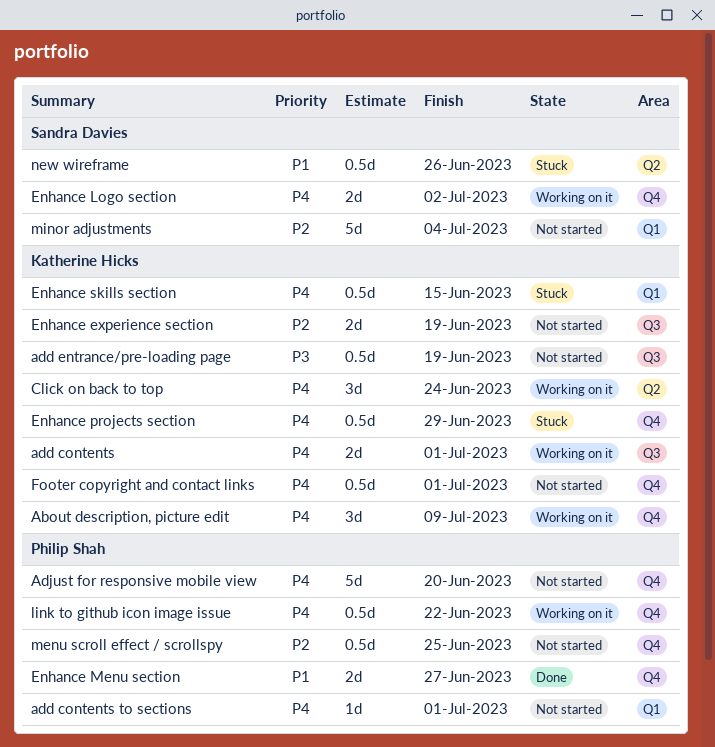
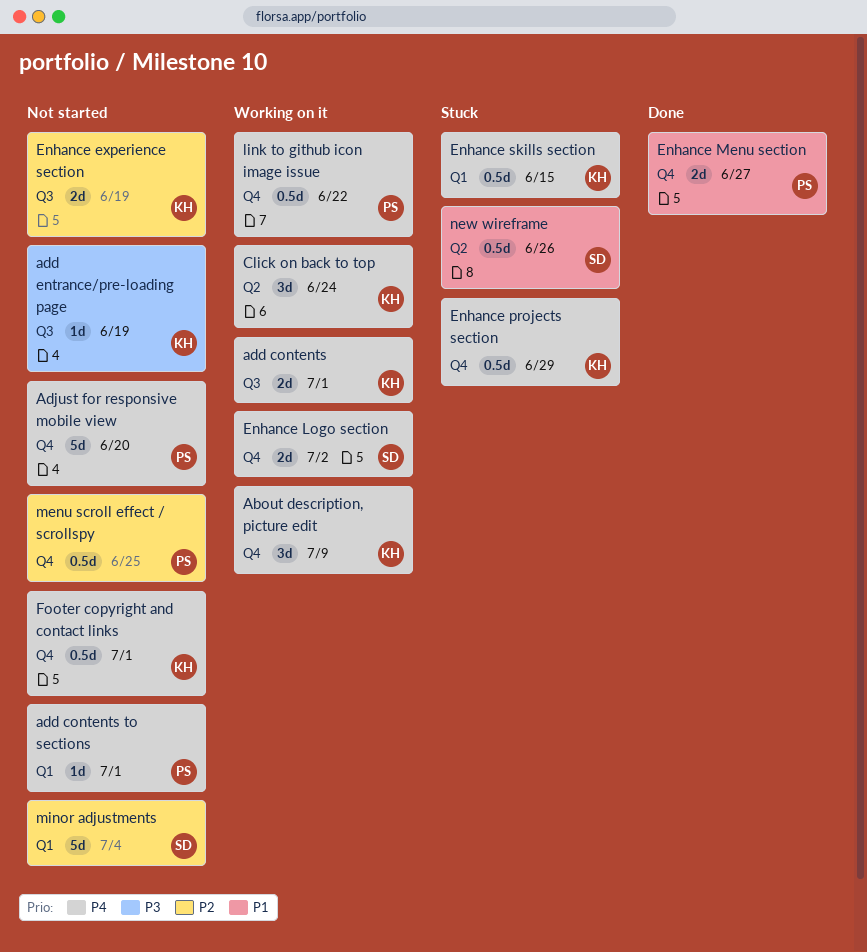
add entrance/pre-loading page, estimate: 0.5d -> 1d

